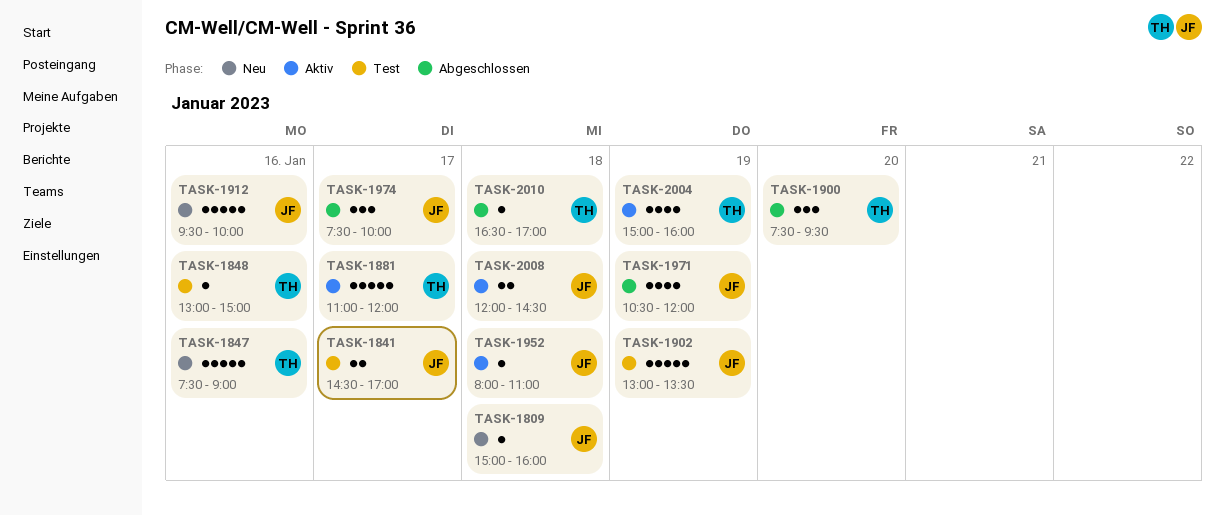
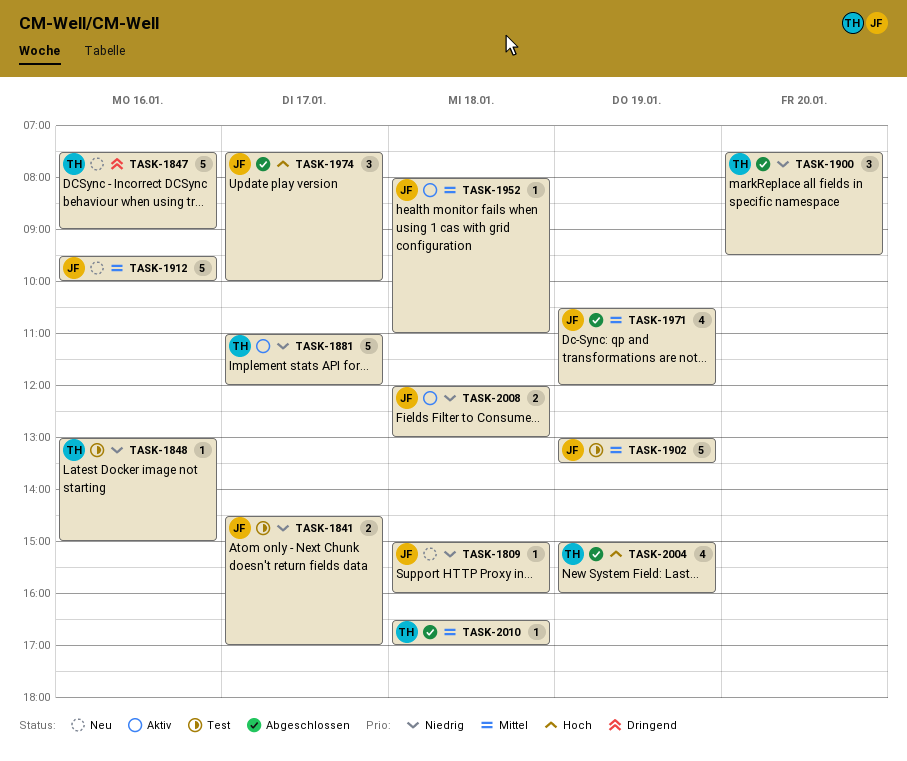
TASK-2004, status: Aktiv -> Abgeschlossen
TASK-2008, ends: 14:30 -> 13:00

